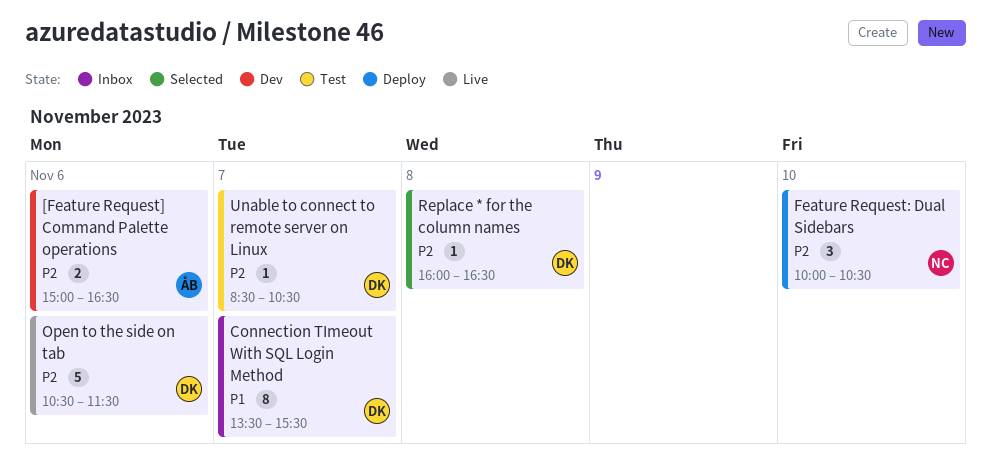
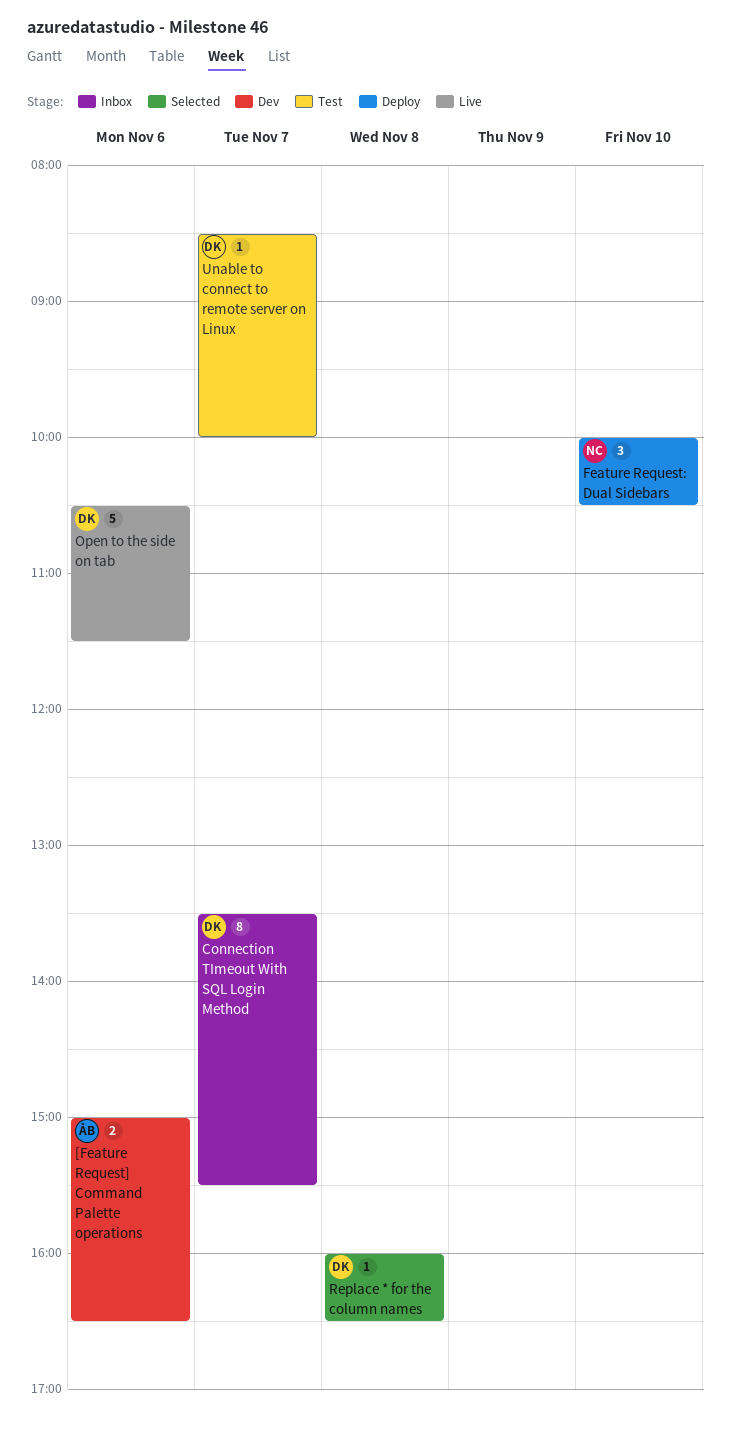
Unable to connect to remote server on Linux, ends: 10:30 -> 10:00

